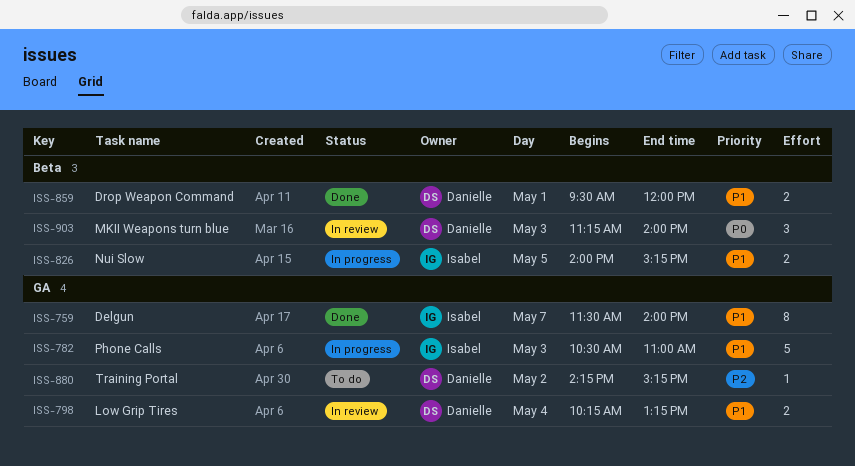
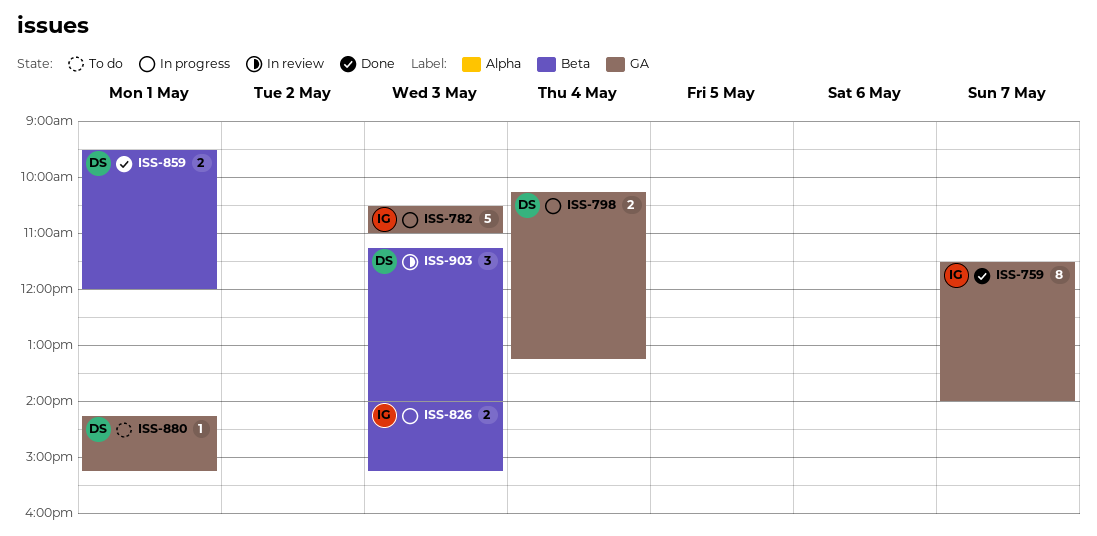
ISS-798, status: In review -> In progress
ISS-826, day: May 5 -> May 3
ISS-880, day: May 2 -> May 1

